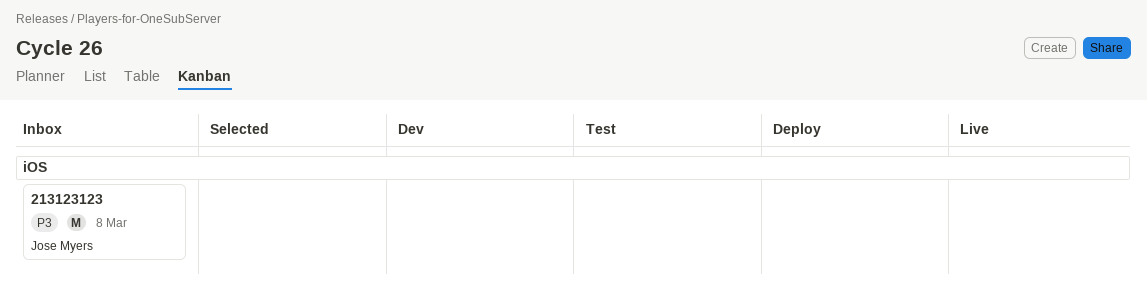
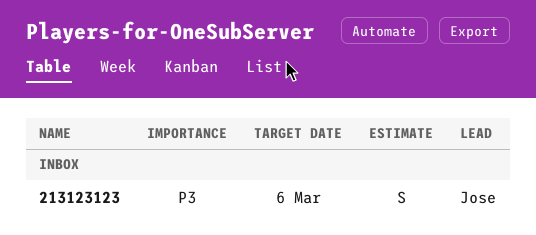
213123123, estimate: M -> S
213123123, due: Mar 8 -> Mar 6

